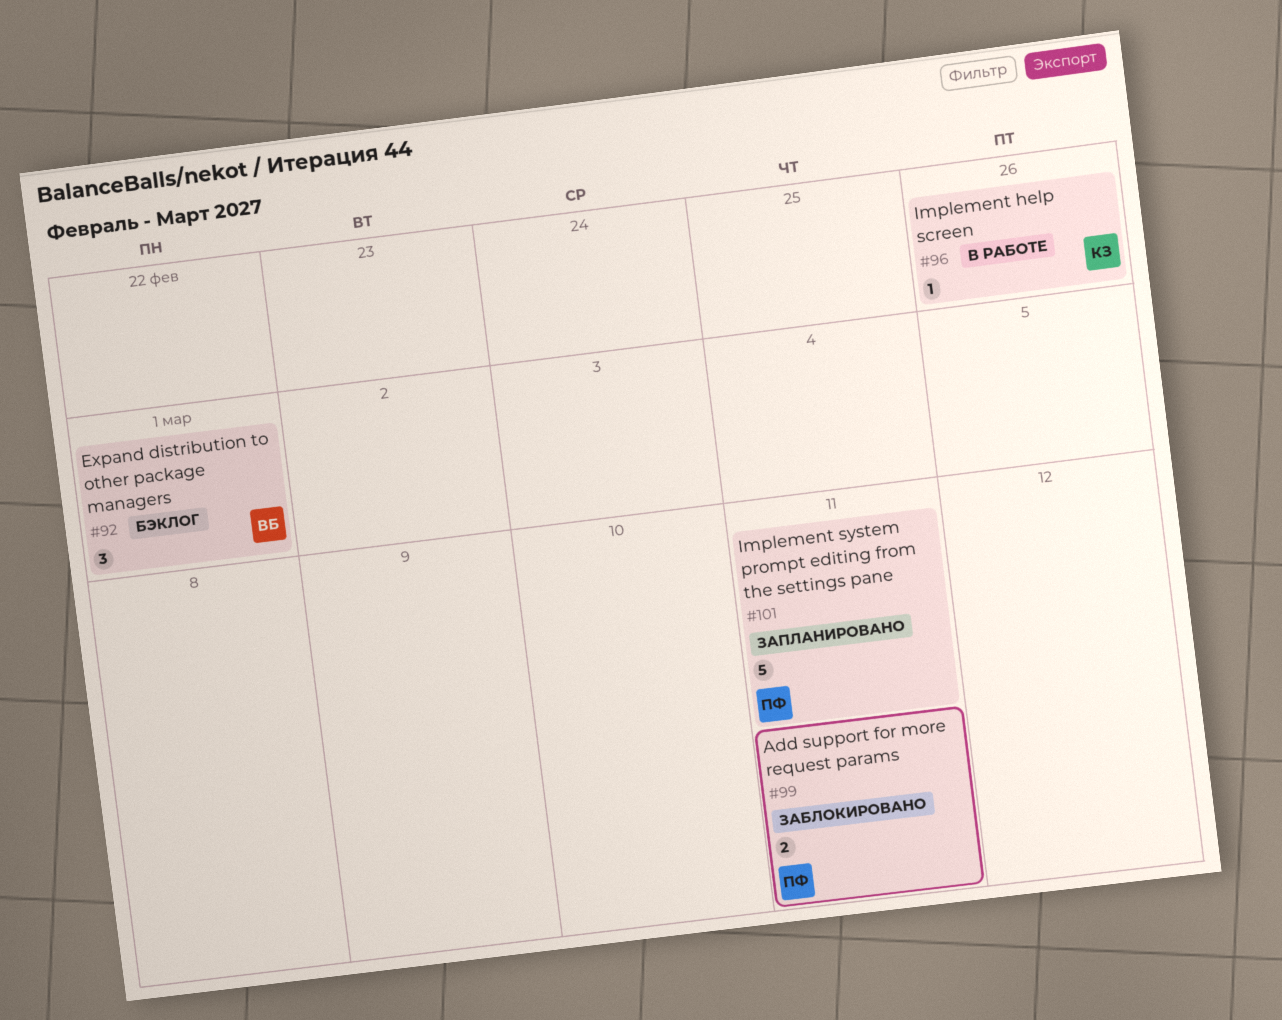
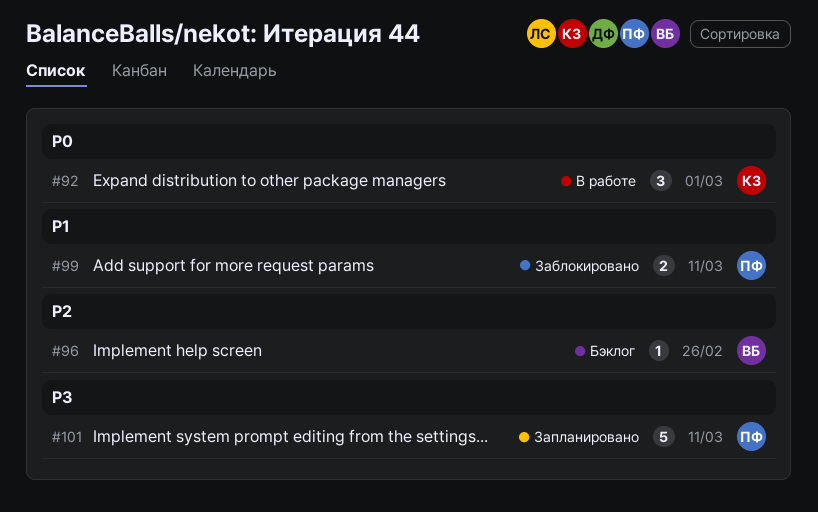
#92, status: Бэклог -> В работе
#92, owner: ВБ -> КЗ
#96, status: В работе -> Бэклог
#96, owner: КЗ -> ВБ

